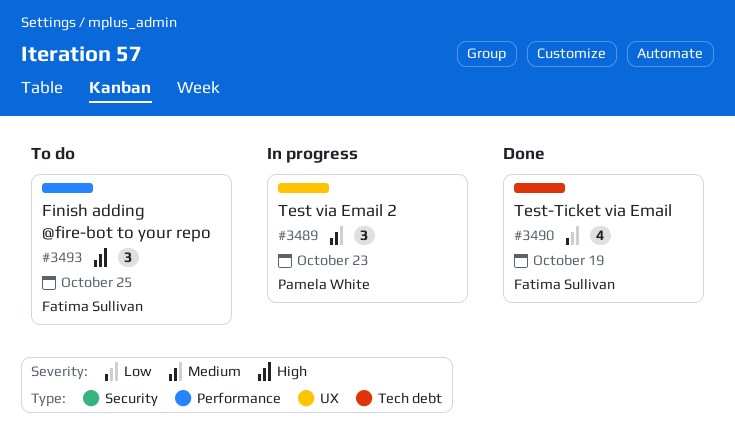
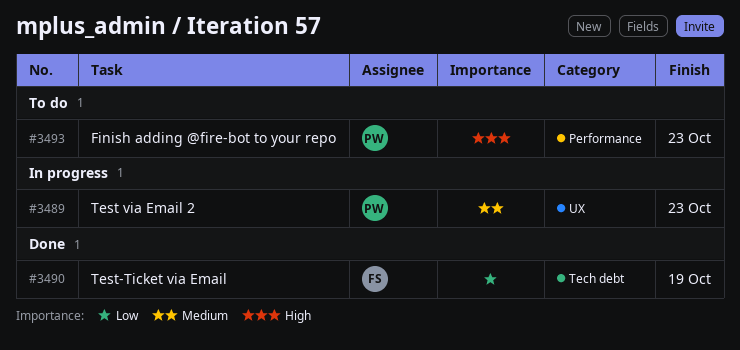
#3493, owner: Fatima Sullivan -> Pamela White
#3493, due: Oct 25 -> Oct 23

